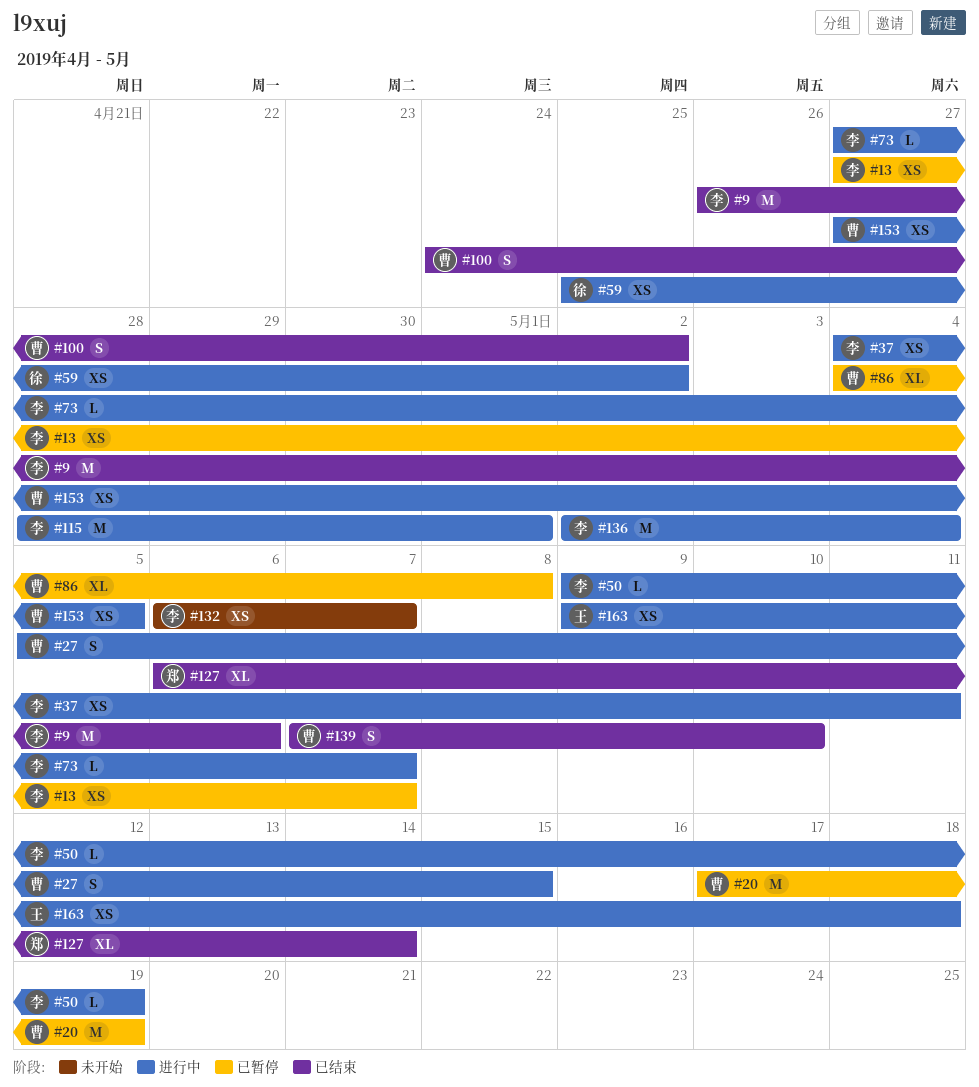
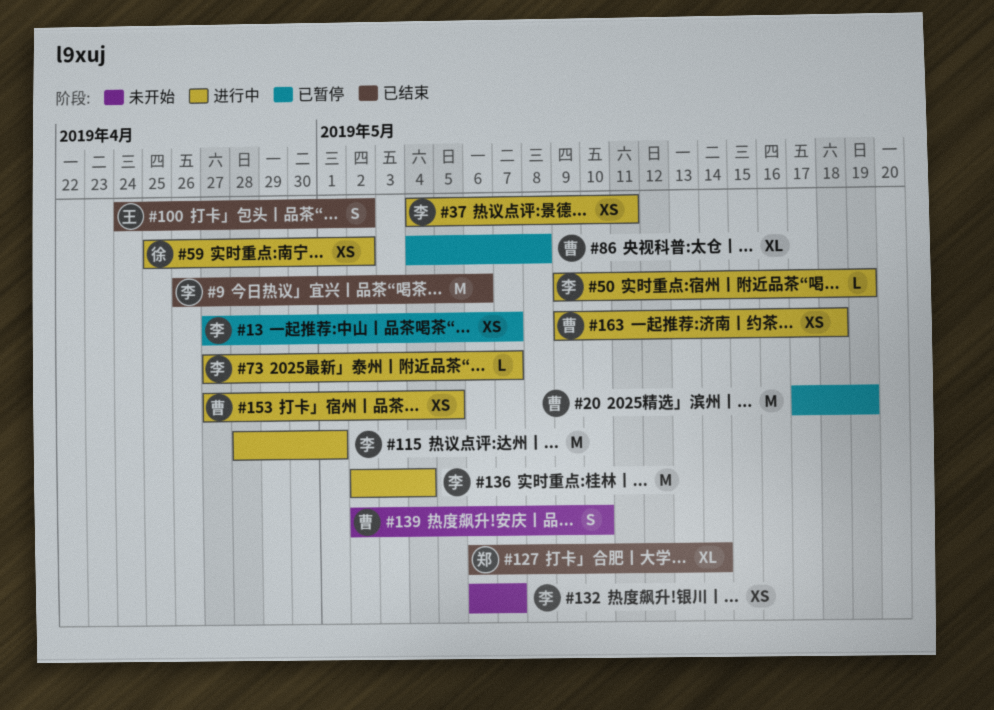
#27: present -> none
#100, owner: 曹 -> 王
#139, status: 已结束 -> 未开始
#139, start: May 7 -> May 2
#163, owner: 王 -> 曹

